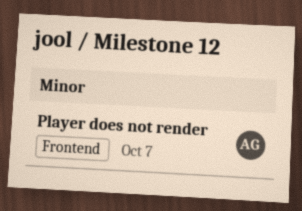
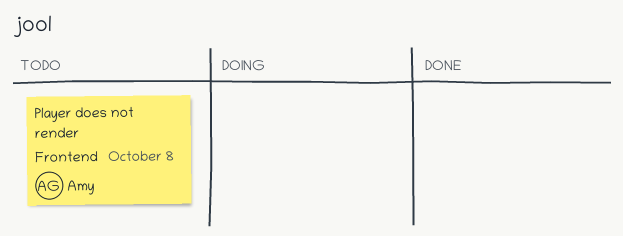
Player does not render, due: Oct 7 -> Oct 8

